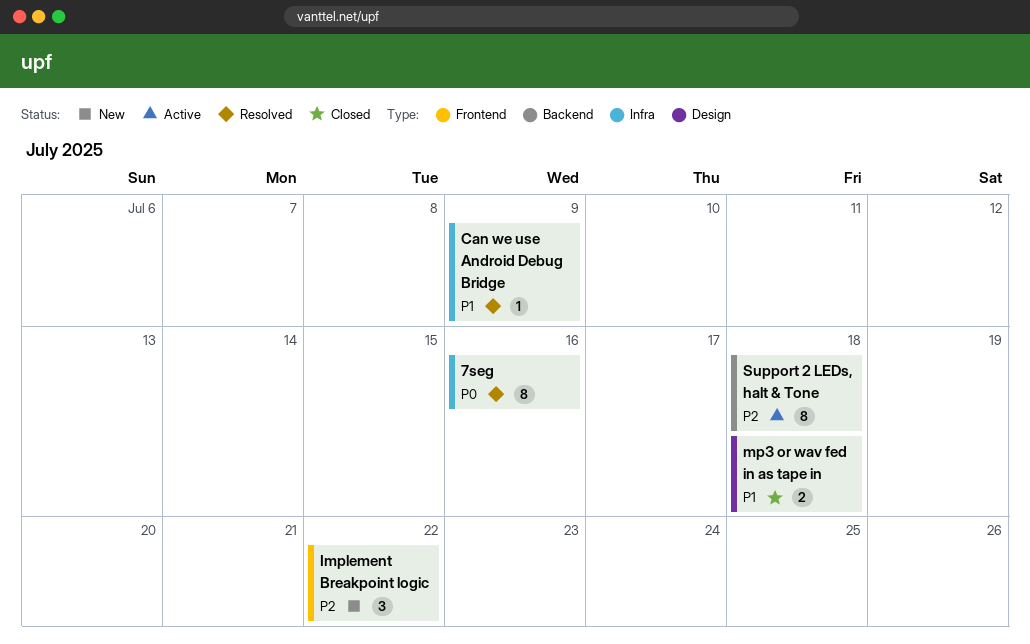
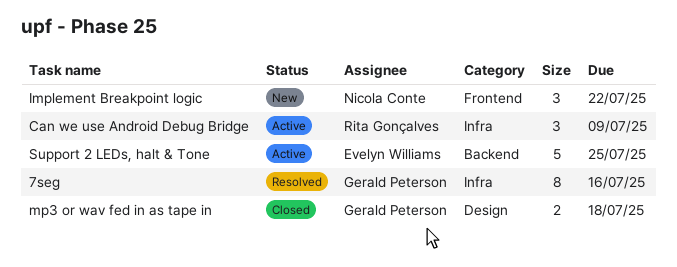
Can we use Android Debug Bridge, status: Resolved -> Active
Can we use Android Debug Bridge, estimate: 1 -> 3
Support 2 LEDs, halt & Tone, estimate: 8 -> 5
Support 2 LEDs, halt & Tone, due: Jul 18 -> Jul 25

